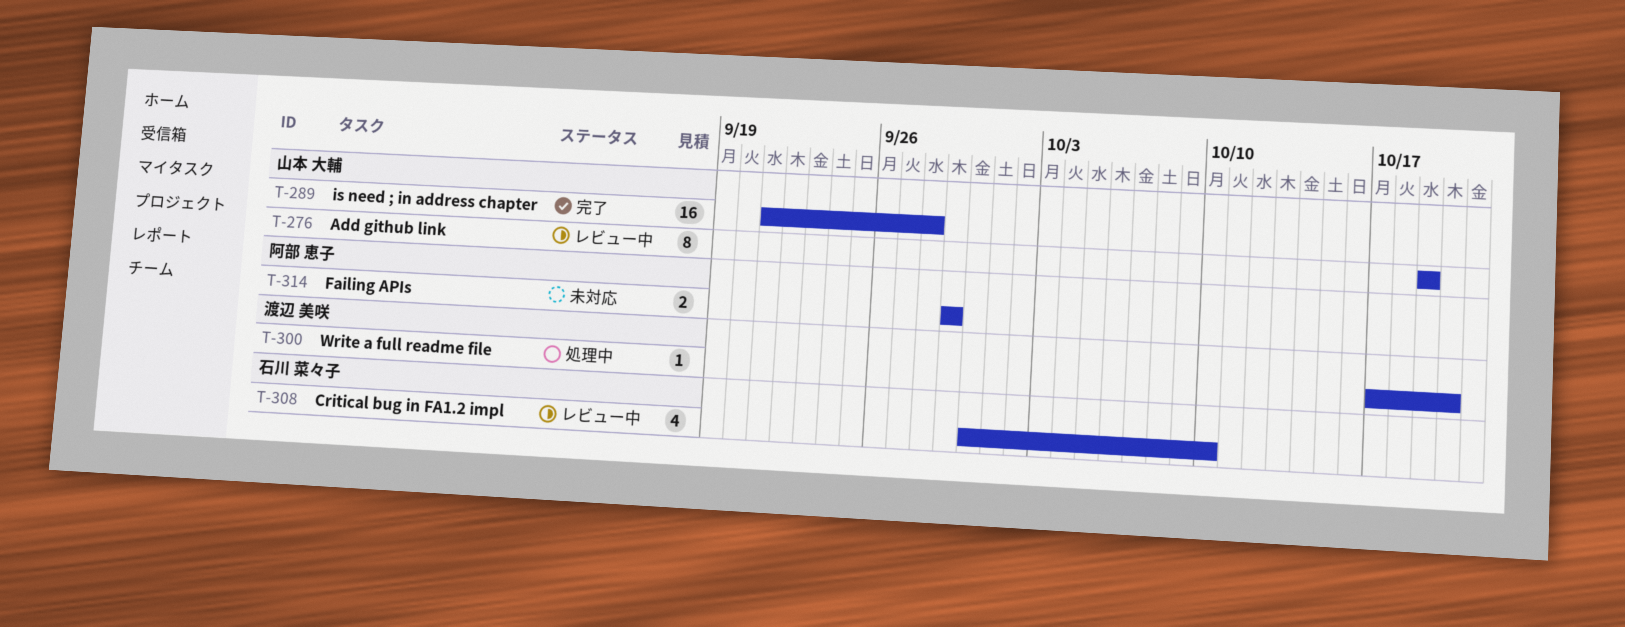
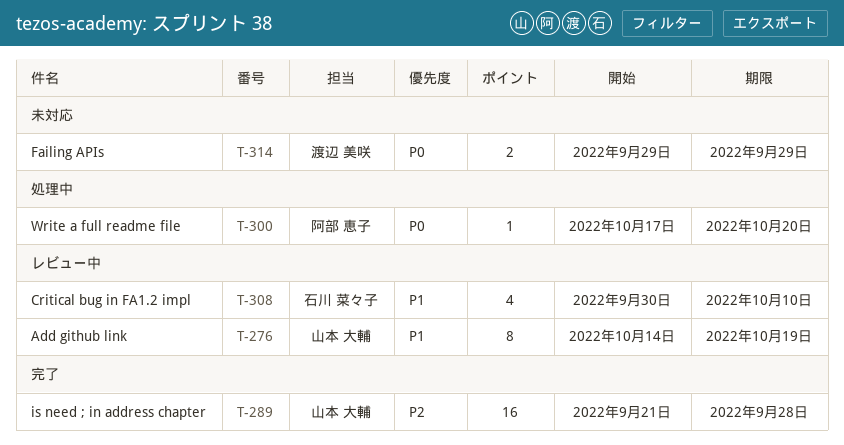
T-276, start: Oct 19 -> Oct 14
T-300, owner: 渡辺 美咲 -> 阿部 恵子
T-314, owner: 阿部 恵子 -> 渡辺 美咲

